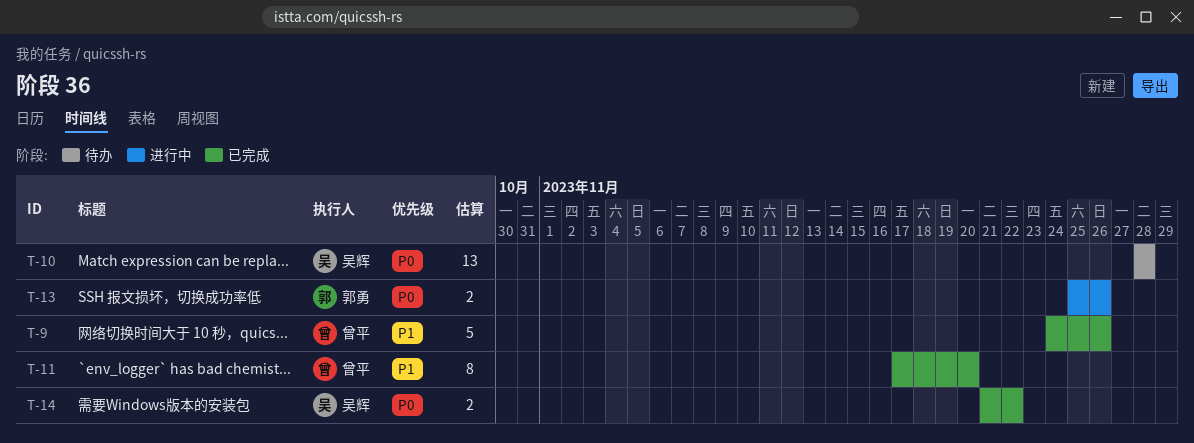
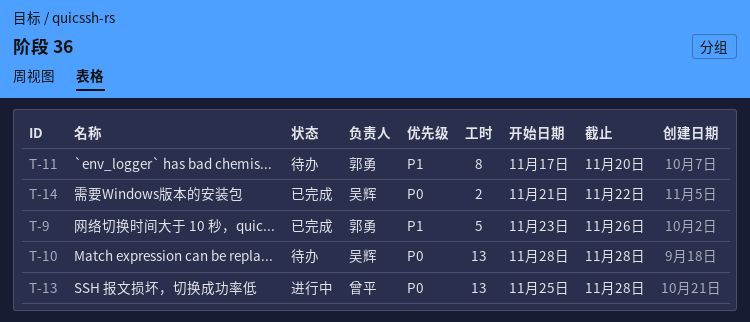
T-9, owner: 曾平 -> 郭勇
T-9, start: Nov 24 -> Nov 23
T-11, status: 已完成 -> 待办
T-11, owner: 曾平 -> 郭勇
T-13, owner: 郭勇 -> 曾平
T-13, estimate: 2 -> 13
T-13, due: Nov 26 -> Nov 28

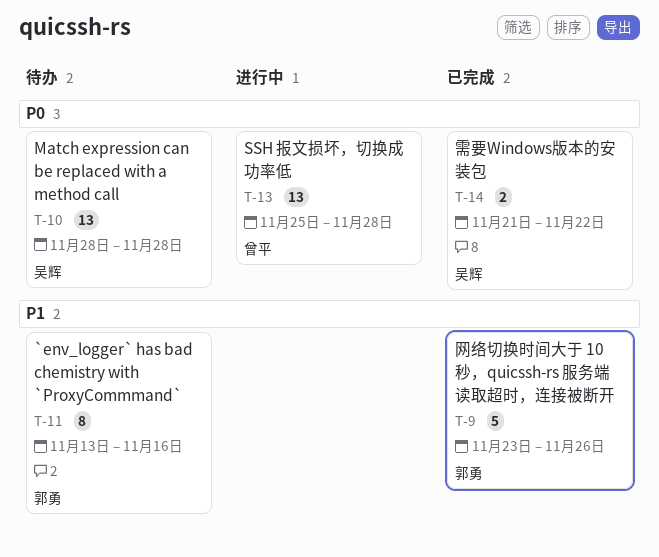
T-11, start: Nov 17 -> Nov 13
T-11, due: Nov 20 -> Nov 16

